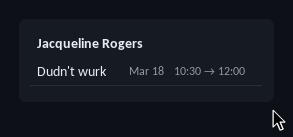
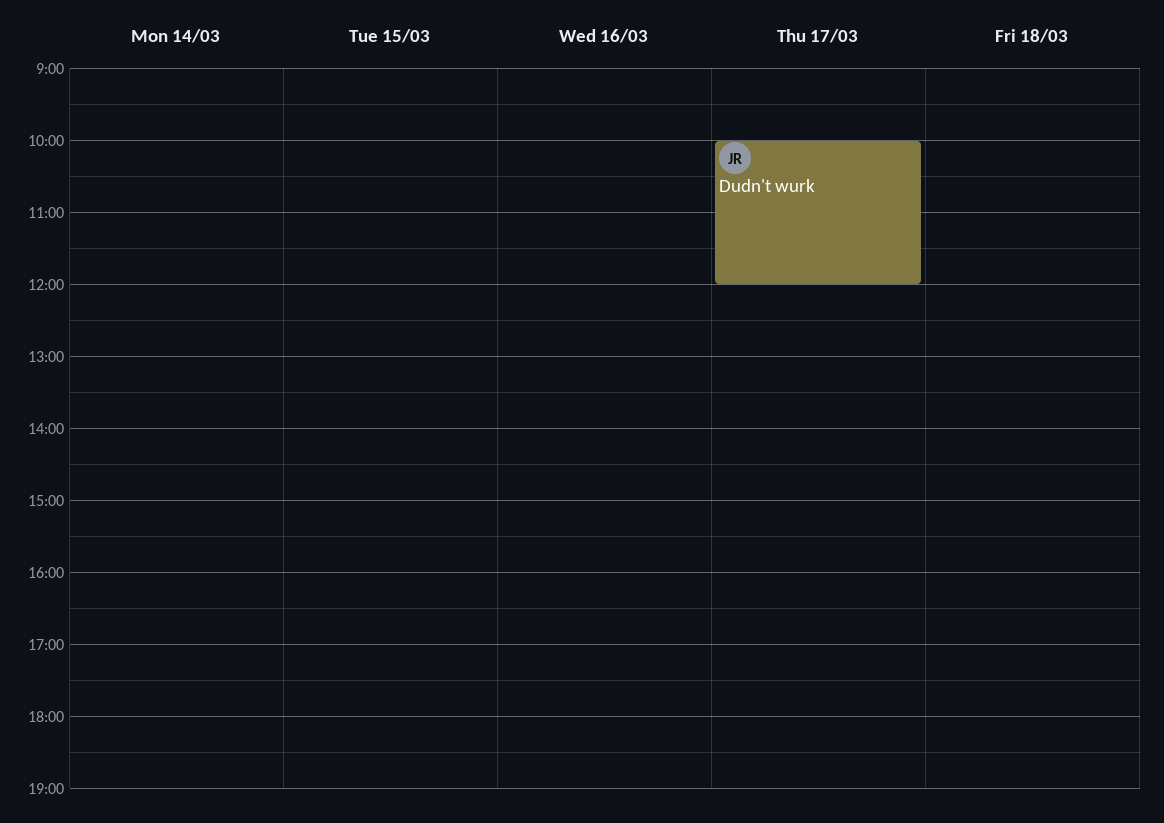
Dudn't wurk, day: Mar 18 -> Mar 17
Dudn't wurk, begins: 10:30 -> 10:00

